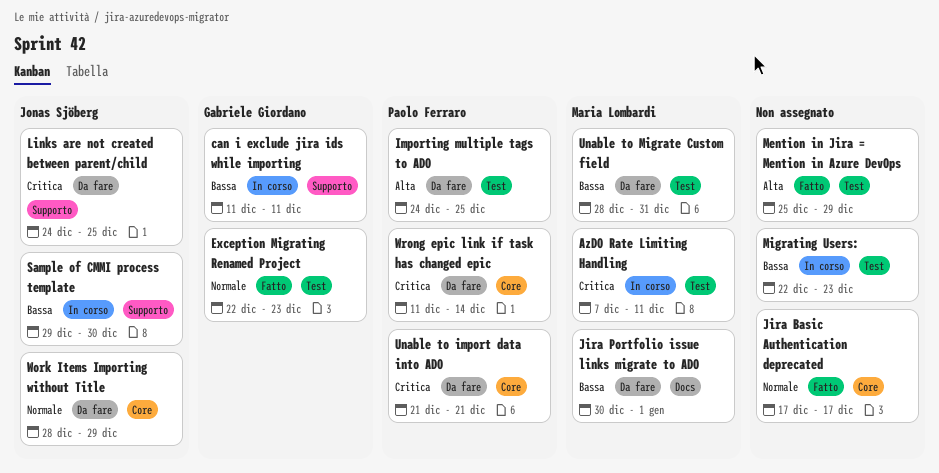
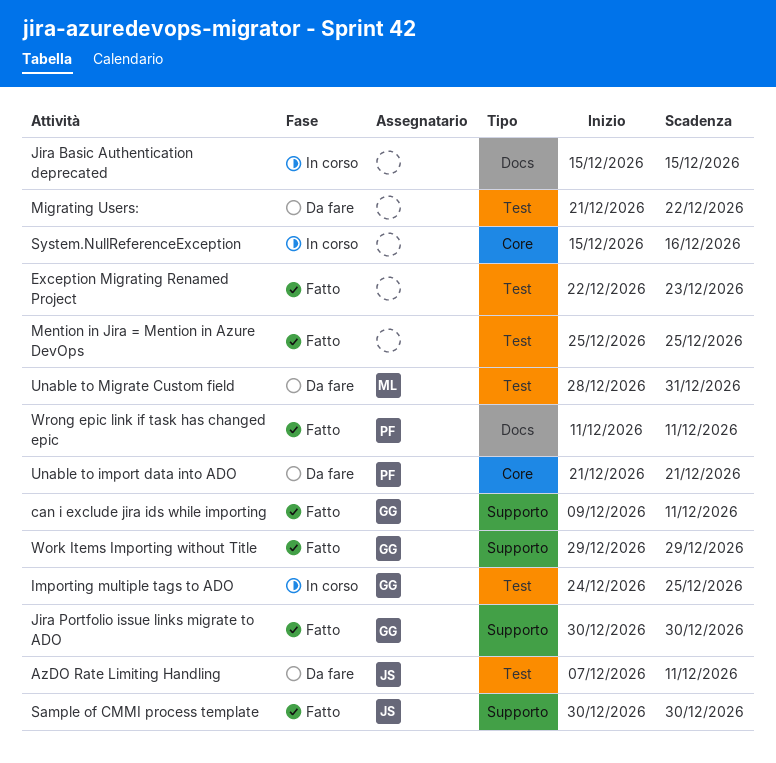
AzDO Rate Limiting Handling, status: In corso -> Da fare
AzDO Rate Limiting Handling, owner: Maria Lombardi -> Jonas Sjöberg
can i exclude jira ids while importing, status: In corso -> Fatto
can i exclude jira ids while importing, start: Dec 11 -> Dec 9
Exception Migrating Renamed Project, owner: Gabriele Giordano -> none
Importing multiple tags to ADO, status: Da fare -> In corso
Importing multiple tags to ADO, owner: Paolo Ferraro -> Gabriele Giordano
Jira Basic Authentication deprecated, status: Fatto -> In corso
Jira Basic Authentication deprecated, label: Core -> Docs
Jira Basic Authentication deprecated, start: Dec 17 -> Dec 15
Jira Basic Authentication deprecated, due: Dec 17 -> Dec 15
Jira Portfolio issue links migrate to ADO, status: Da fare -> Fatto
Jira Portfolio issue links migrate to ADO, owner: Maria Lombardi -> Gabriele Giordano
Jira Portfolio issue links migrate to ADO, label: Docs -> Supporto
Jira Portfolio issue links migrate to ADO, due: Jan 1 -> Dec 30
Links are not created between parent/child: present -> none
Mention in Jira = Mention in Azure DevOps, due: Dec 29 -> Dec 25
Migrating Users:, status: In corso -> Da fare
Migrating Users:, start: Dec 22 -> Dec 21
Migrating Users:, due: Dec 23 -> Dec 22
Sample of CMMI process template, status: In corso -> Fatto
Sample of CMMI process template, start: Dec 29 -> Dec 30
System.NullReferenceException: none -> present
Work Items Importing without Title, status: Da fare -> Fatto
Work Items Importing without Title, owner: Jonas Sjöberg -> Gabriele Giordano
Work Items Importing without Title, label: Core -> Supporto
Work Items Importing without Title, start: Dec 28 -> Dec 29
Wrong epic link if task has changed epic, status: Da fare -> Fatto
Wrong epic link if task has changed epic, label: Core -> Docs
Wrong epic link if task has changed epic, due: Dec 14 -> Dec 11

